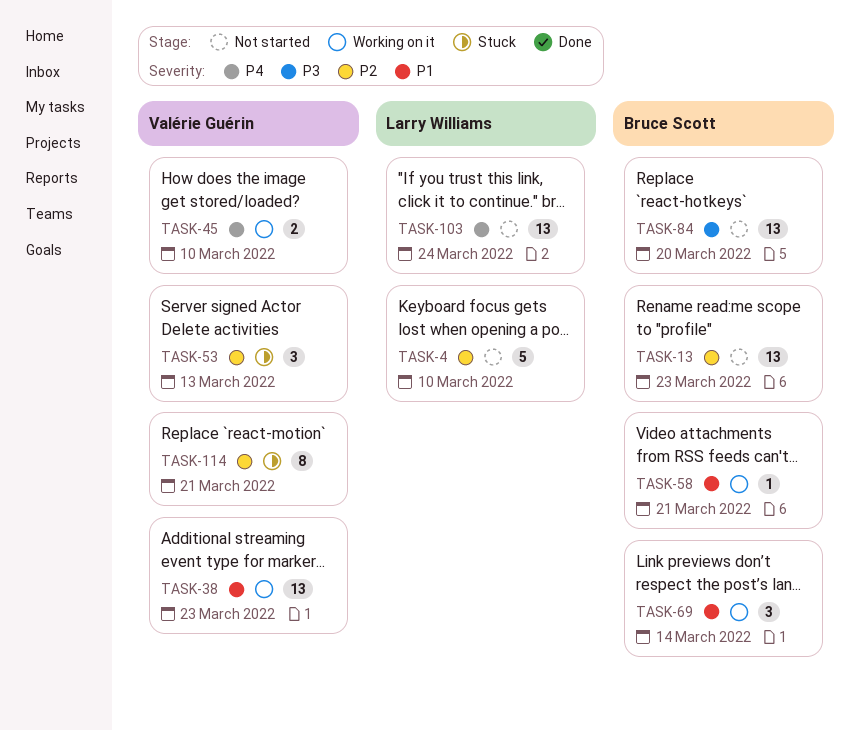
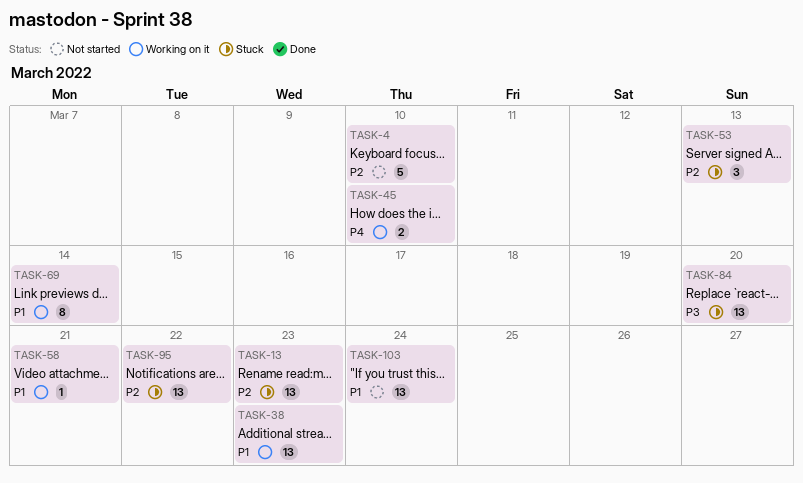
TASK-13, status: Not started -> Stuck
TASK-69, estimate: 3 -> 8
TASK-84, status: Not started -> Stuck
TASK-95: none -> present
TASK-103, priority: P4 -> P1
TASK-114: present -> none

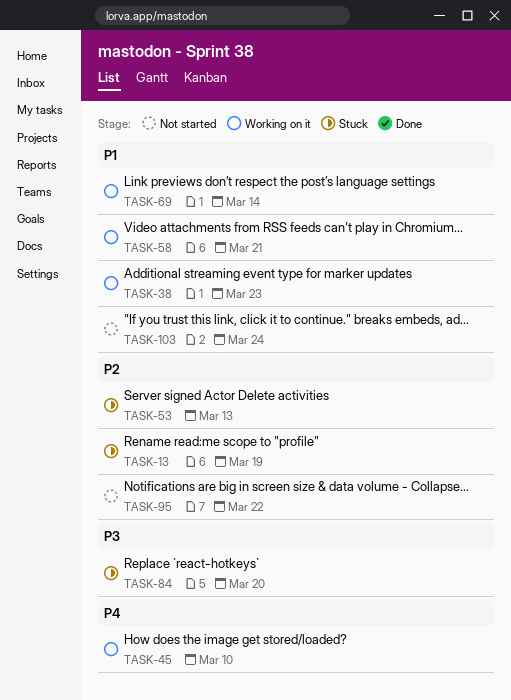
TASK-4: present -> none
TASK-13, due: Mar 23 -> Mar 19
TASK-95, status: Stuck -> Not started

